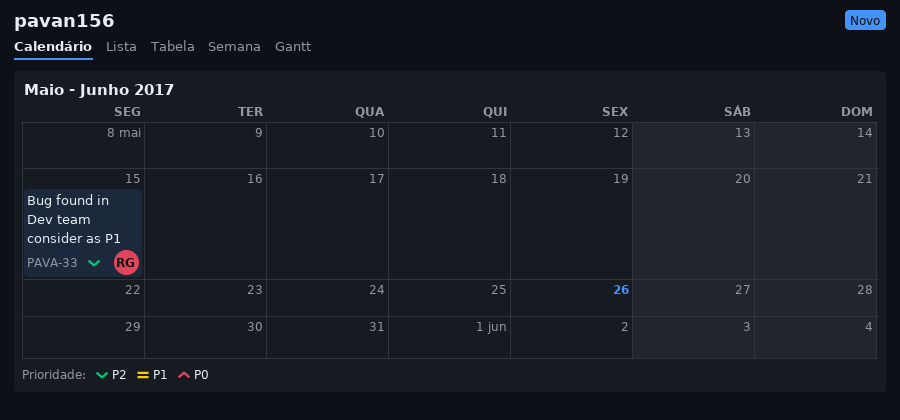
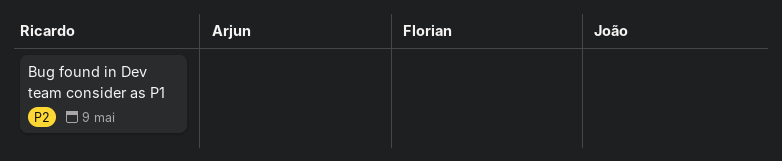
Bug found in Dev team consider as P1, due: May 15 -> May 9

